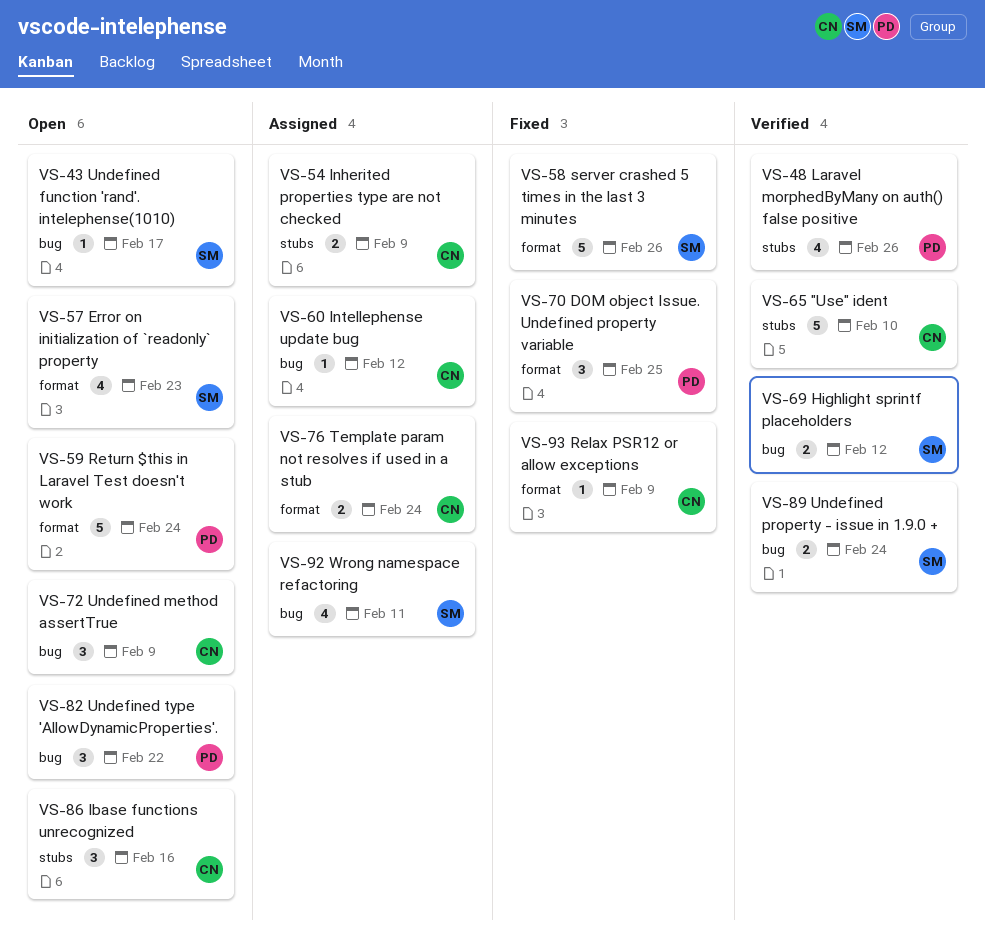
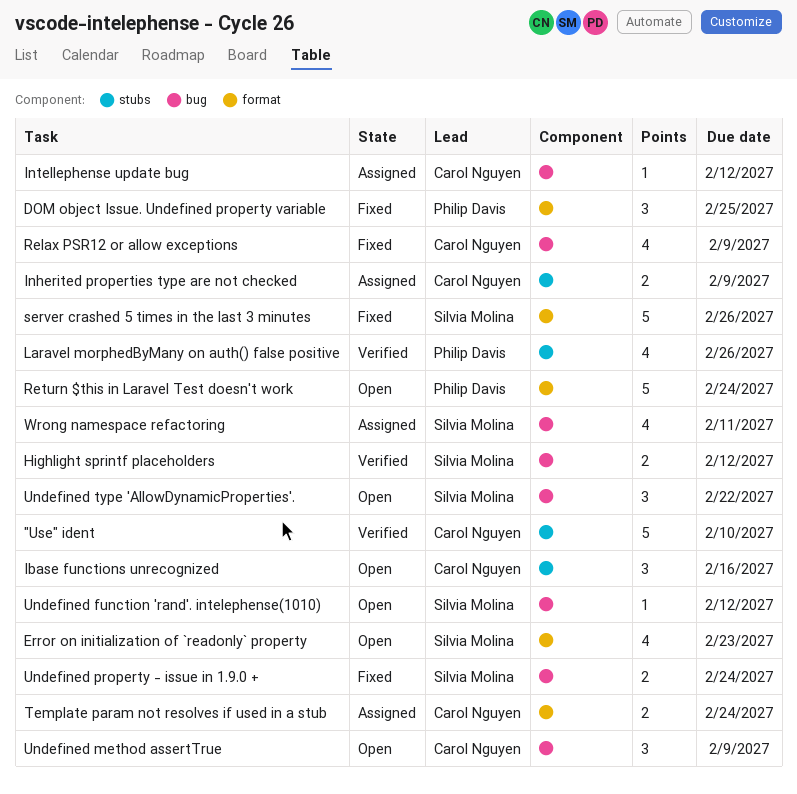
Relax PSR12 or allow exceptions, label: format -> bug
Relax PSR12 or allow exceptions, estimate: 1 -> 4
Undefined function 'rand'. intelephense(1010), due: Feb 17 -> Feb 12
Undefined property - issue in 1.9.0 +, status: Verified -> Fixed
Undefined type 'AllowDynamicProperties'., owner: Philip Davis -> Silvia Molina

